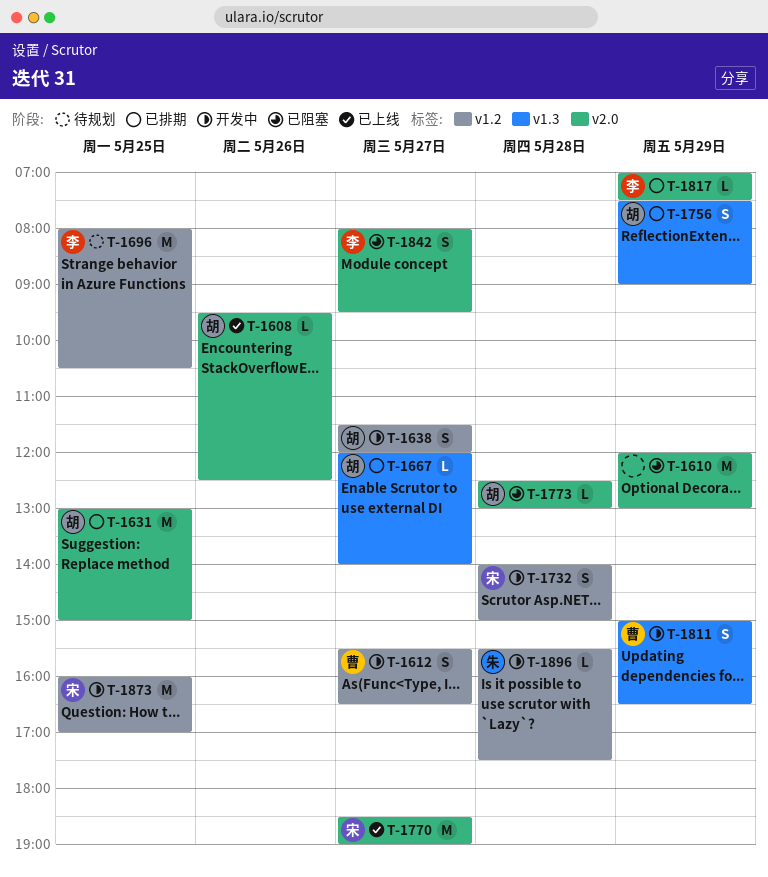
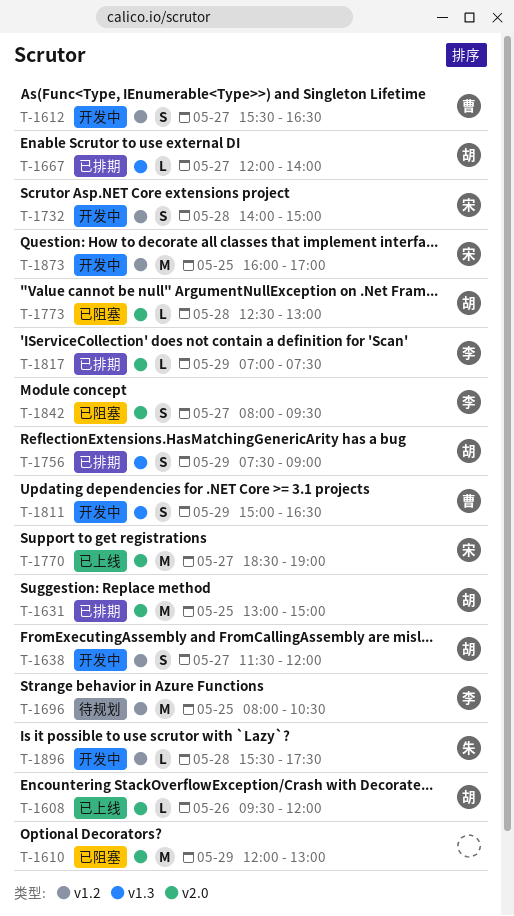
T-1608, ends: 12:30 -> 12:00

